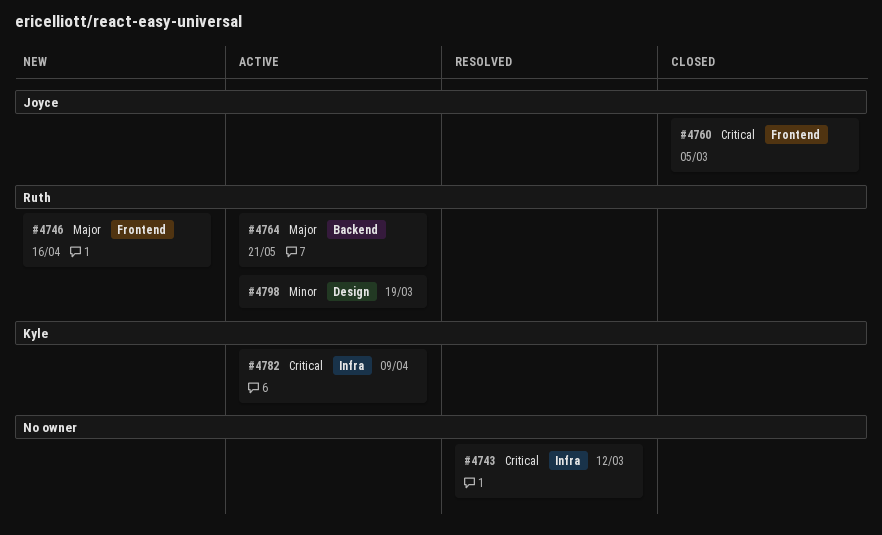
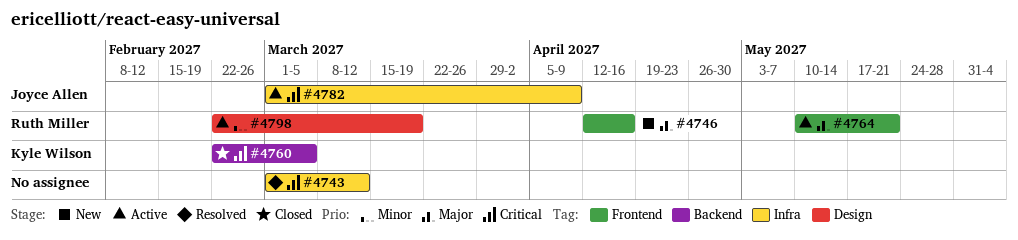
#4760, owner: Joyce Allen -> Kyle Wilson
#4760, label: Frontend -> Backend
#4764, label: Backend -> Frontend
#4782, owner: Kyle Wilson -> Joyce Allen

